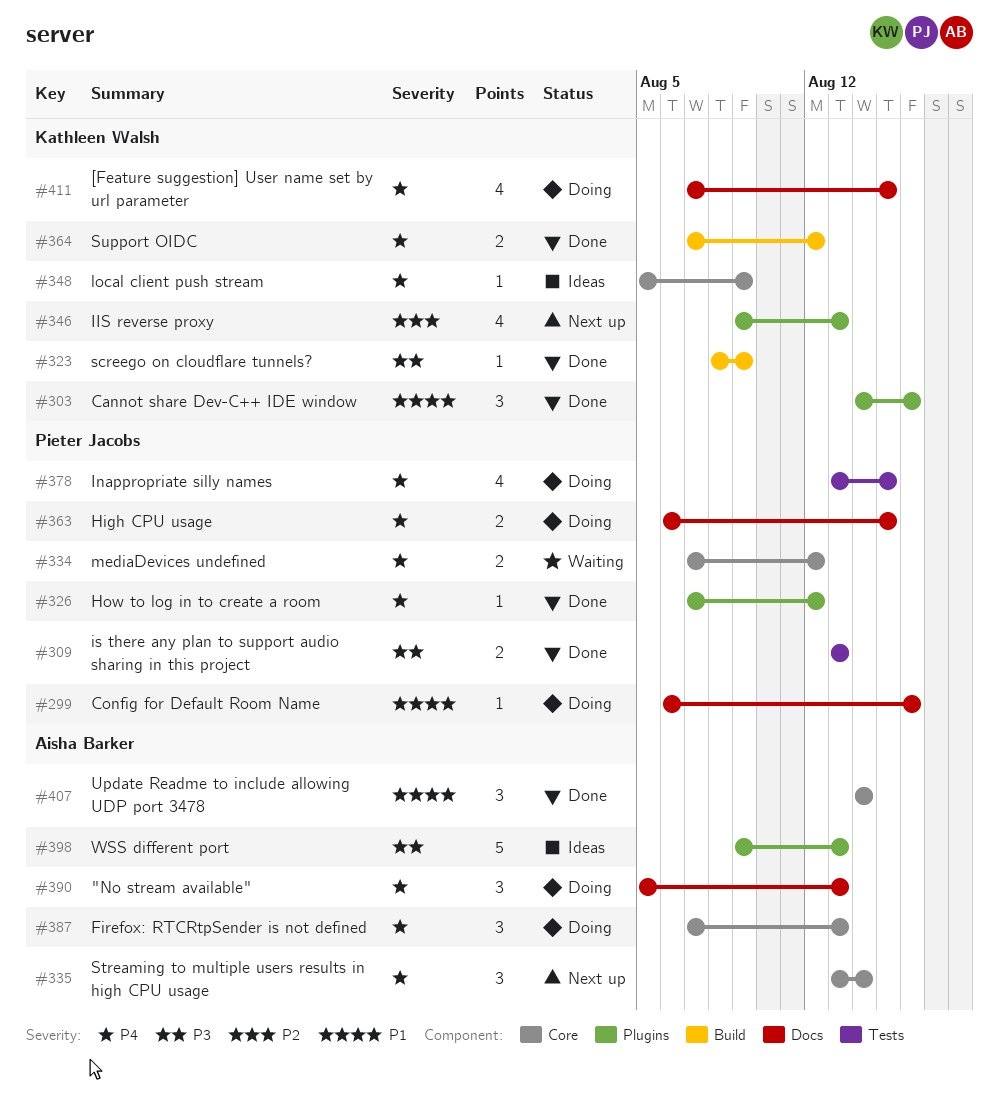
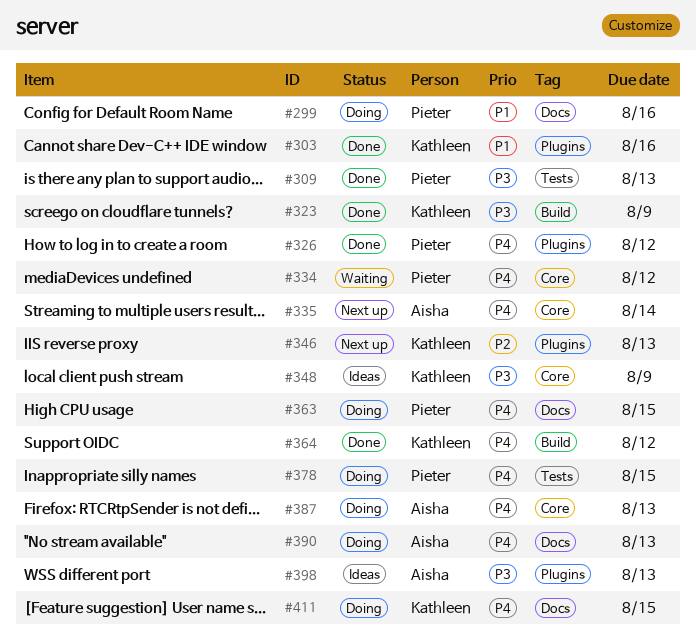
#348, priority: P4 -> P3
#407: present -> none

